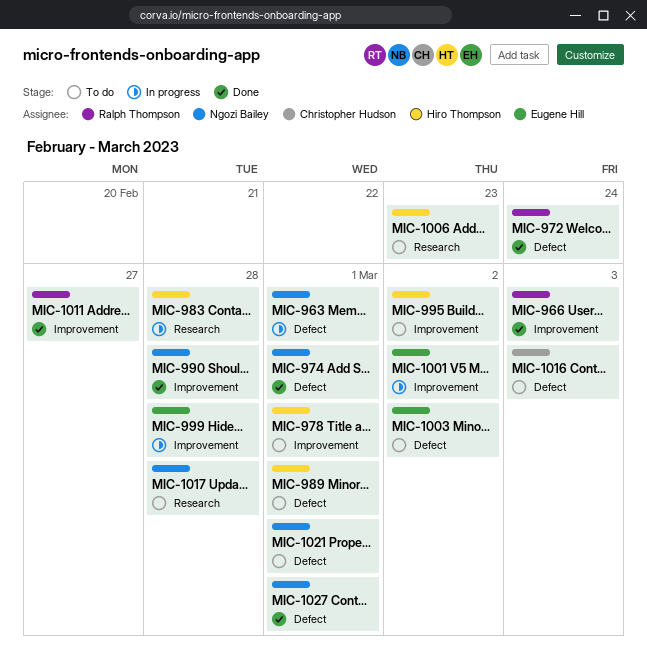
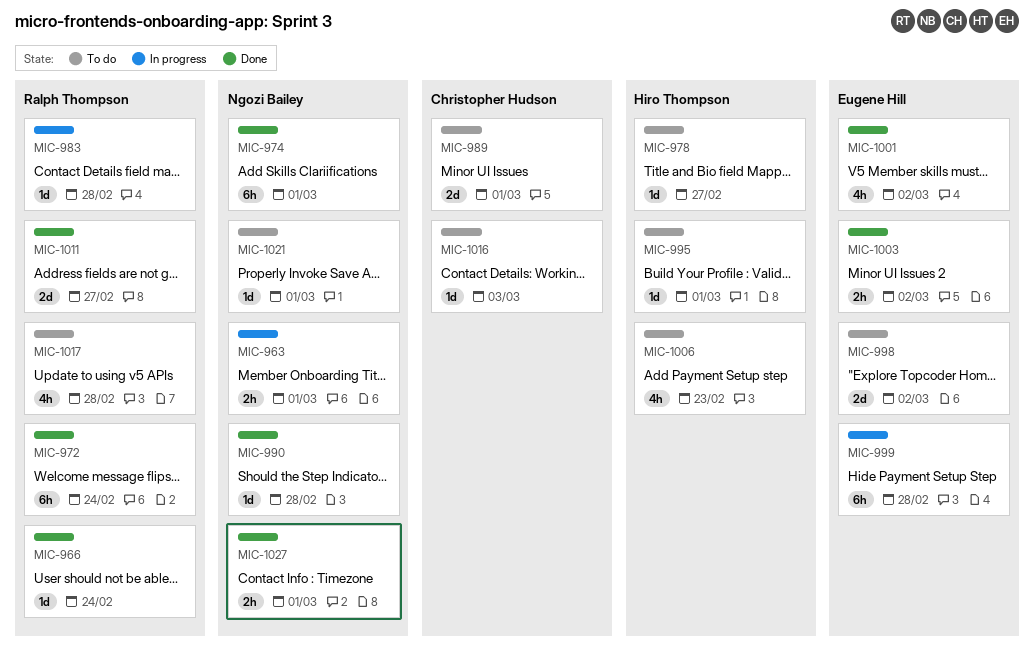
MIC-966, due: Mar 3 -> Feb 24
MIC-978, due: Mar 1 -> Feb 27
MIC-983, owner: Hiro Thompson -> Ralph Thompson
MIC-989, owner: Hiro Thompson -> Christopher Hudson
MIC-995, due: Mar 2 -> Mar 1
MIC-998: none -> present
MIC-1001, status: In progress -> Done
MIC-1003, status: To do -> Done
MIC-1017, owner: Ngozi Bailey -> Ralph Thompson

